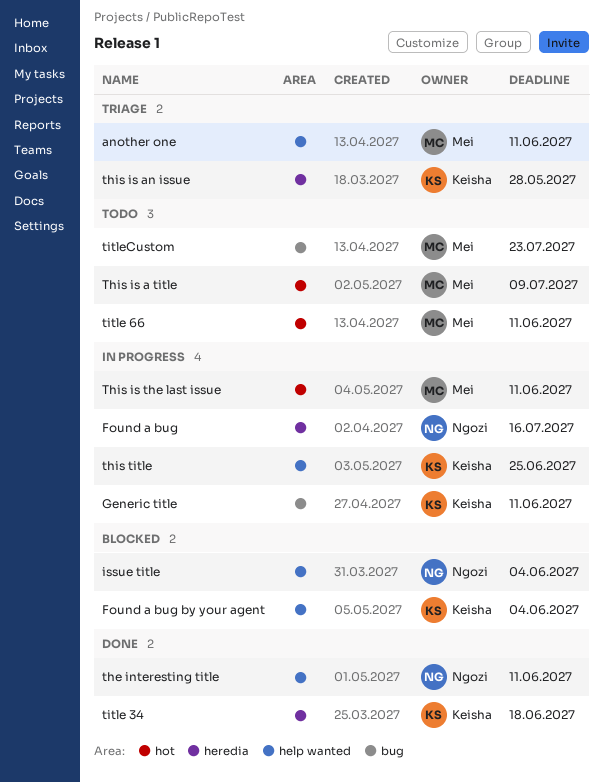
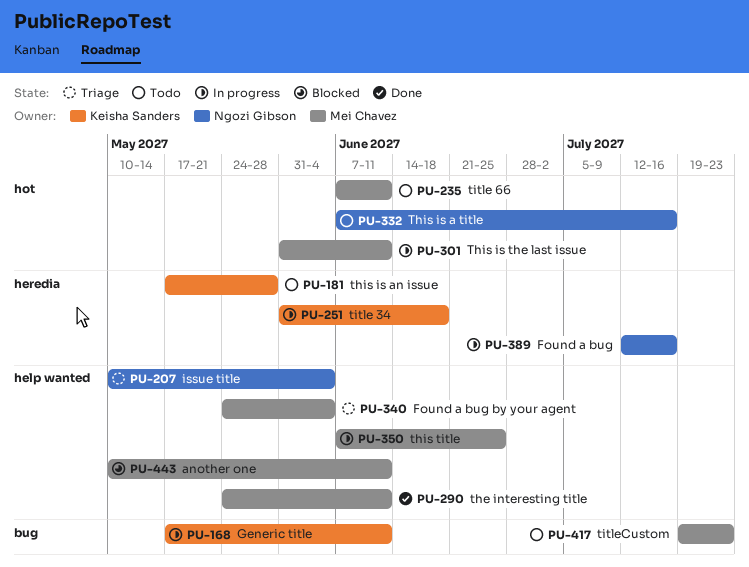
another one, status: Triage -> Blocked
Found a bug by your agent, status: Blocked -> Triage
Found a bug by your agent, owner: Keisha Sanders -> Mei Chavez
issue title, status: Blocked -> Triage
the interesting title, owner: Ngozi Gibson -> Mei Chavez
This is a title, owner: Mei Chavez -> Ngozi Gibson
This is a title, due: Jul 9 -> Jul 16
this is an issue, status: Triage -> Todo
this title, owner: Keisha Sanders -> Mei Chavez
title 34, status: Done -> In progress

